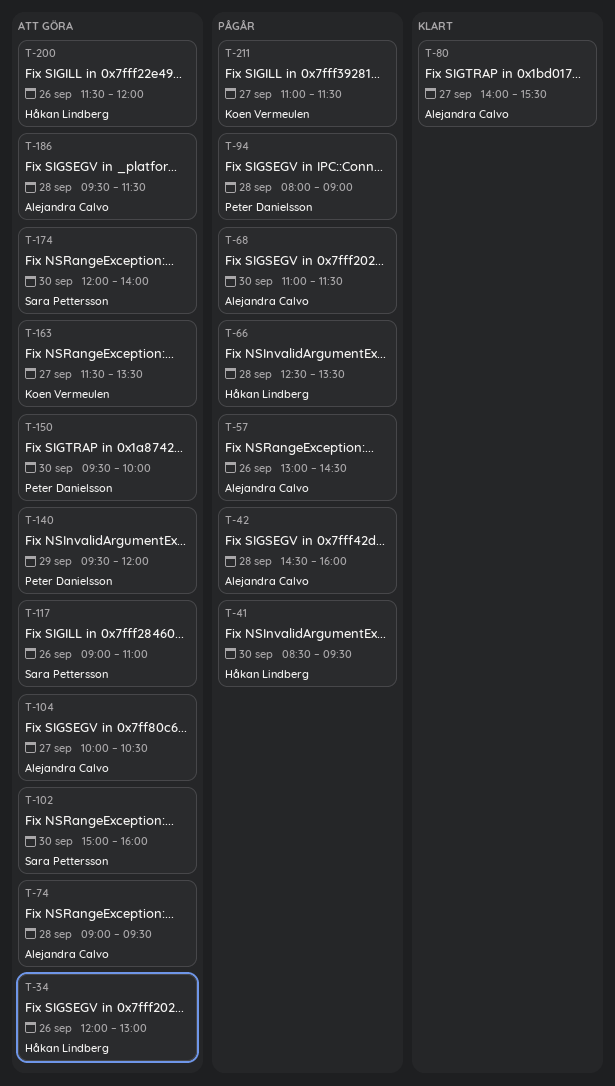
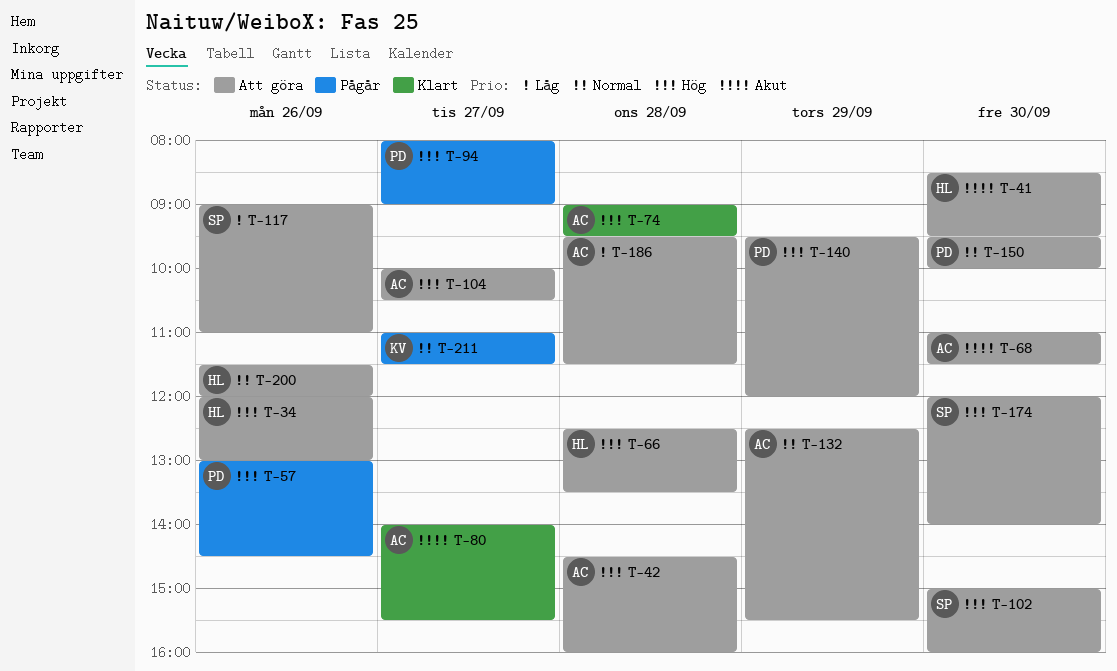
T-41, status: Pågår -> Att göra
T-42, status: Pågår -> Att göra
T-57, owner: Alejandra Calvo -> Peter Danielsson
T-66, status: Pågår -> Att göra
T-68, status: Pågår -> Att göra
T-74, status: Att göra -> Klart
T-94, day: Sep 28 -> Sep 27
T-132: none -> present
T-163: present -> none

